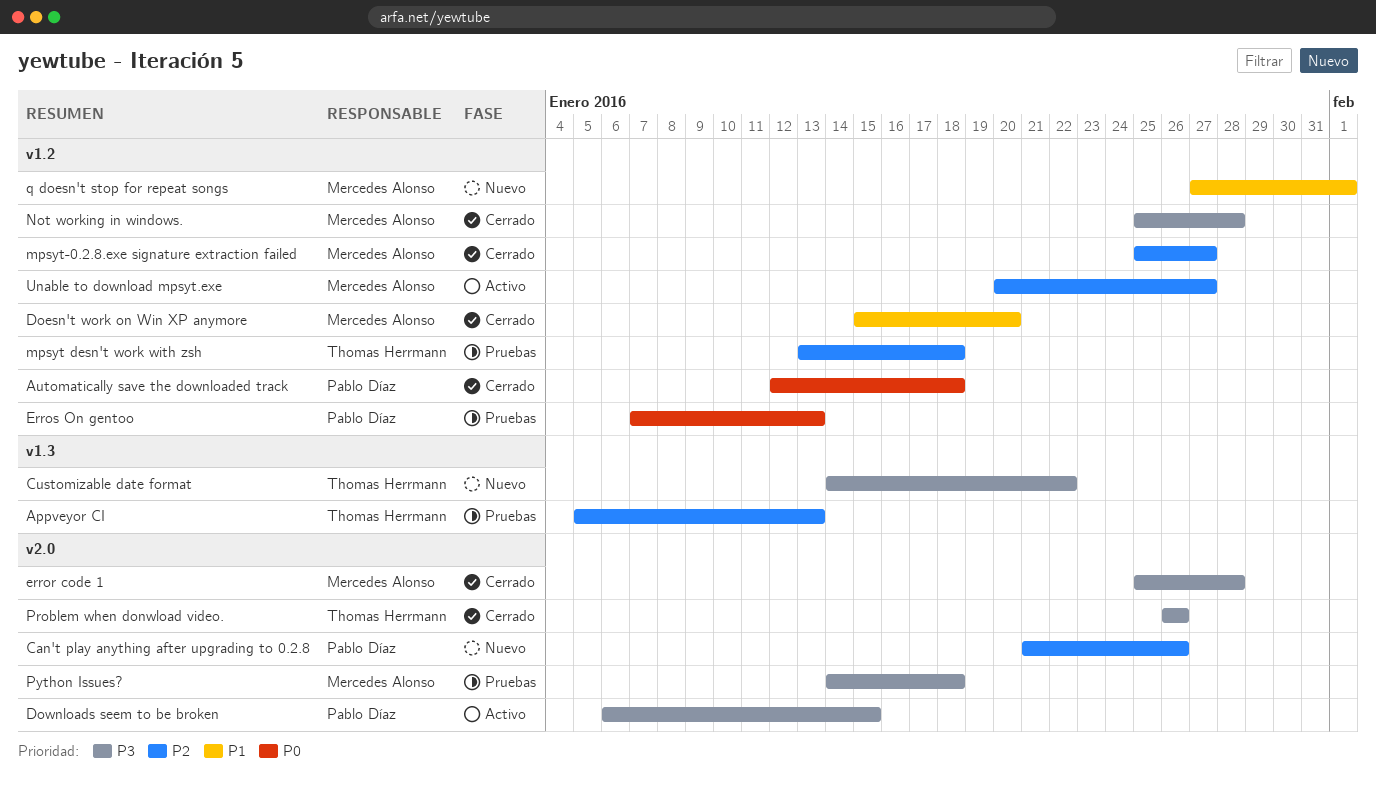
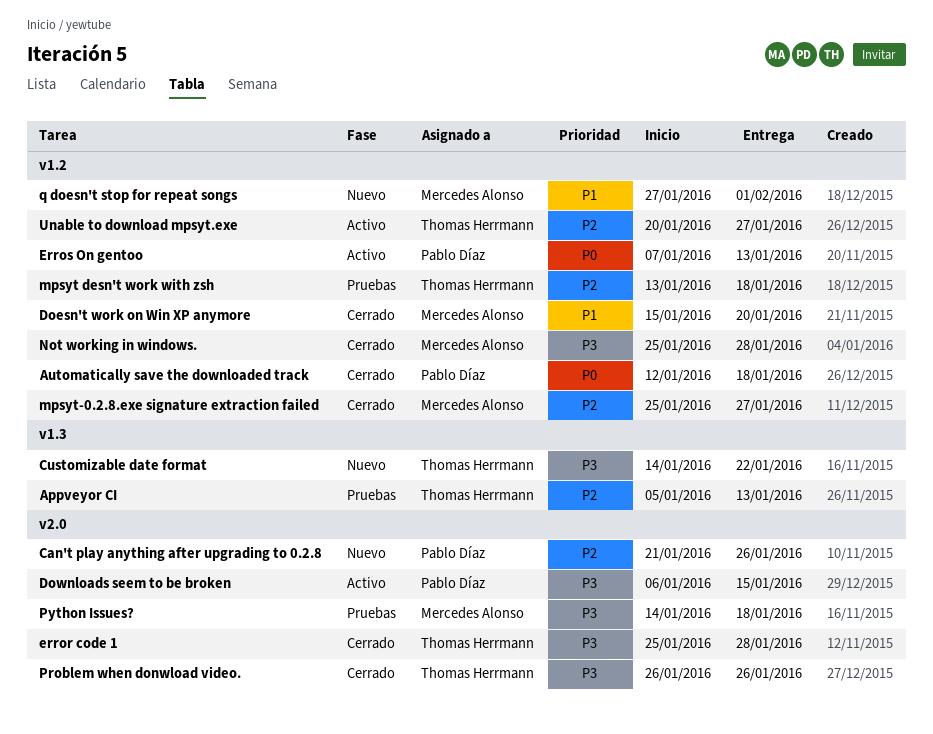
error code 1, owner: Mercedes Alonso -> Thomas Herrmann
Erros On gentoo, status: Pruebas -> Activo
Unable to download mpsyt.exe, owner: Mercedes Alonso -> Thomas Herrmann

